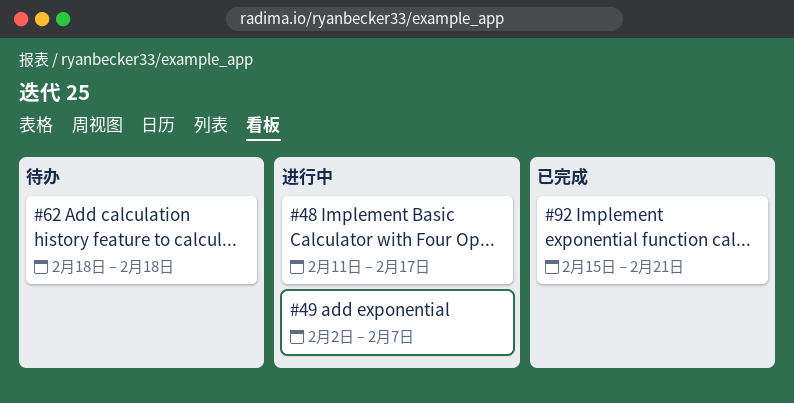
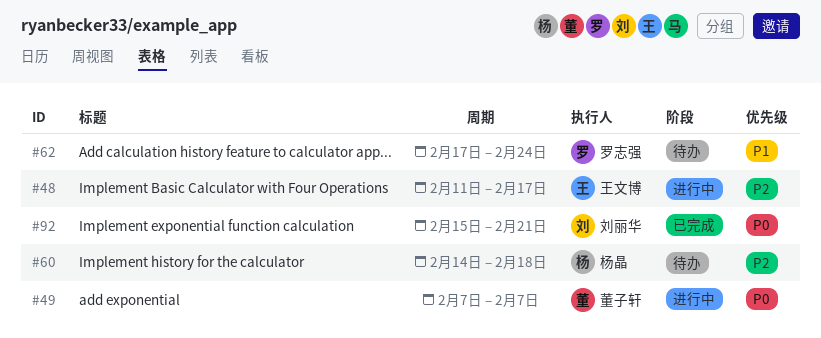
#49, start: Feb 2 -> Feb 7
#60: none -> present
#62, start: Feb 18 -> Feb 17
#62, due: Feb 18 -> Feb 24

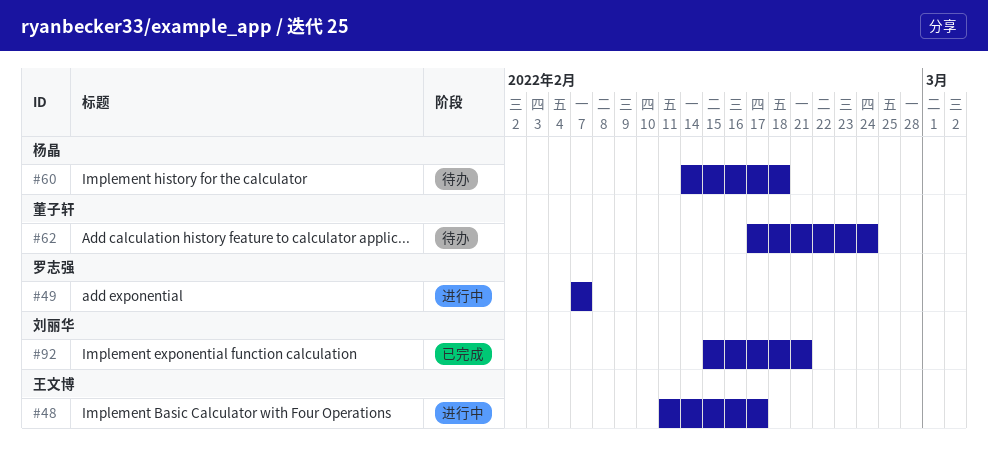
#49, owner: 董子轩 -> 罗志强
#62, owner: 罗志强 -> 董子轩

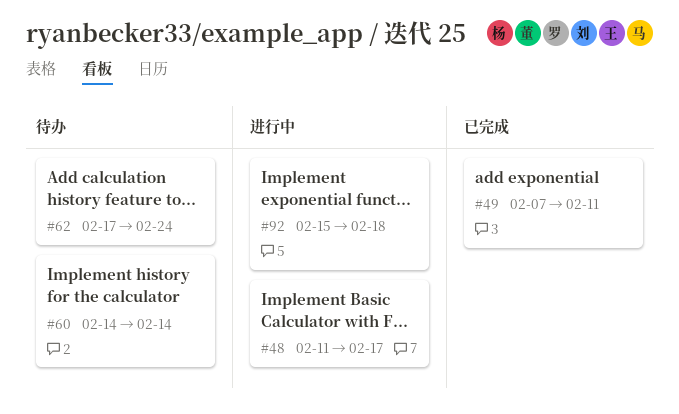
#49, status: 进行中 -> 已完成
#49, due: Feb 7 -> Feb 11
#60, due: Feb 18 -> Feb 14
#92, status: 已完成 -> 进行中
#92, due: Feb 21 -> Feb 18

